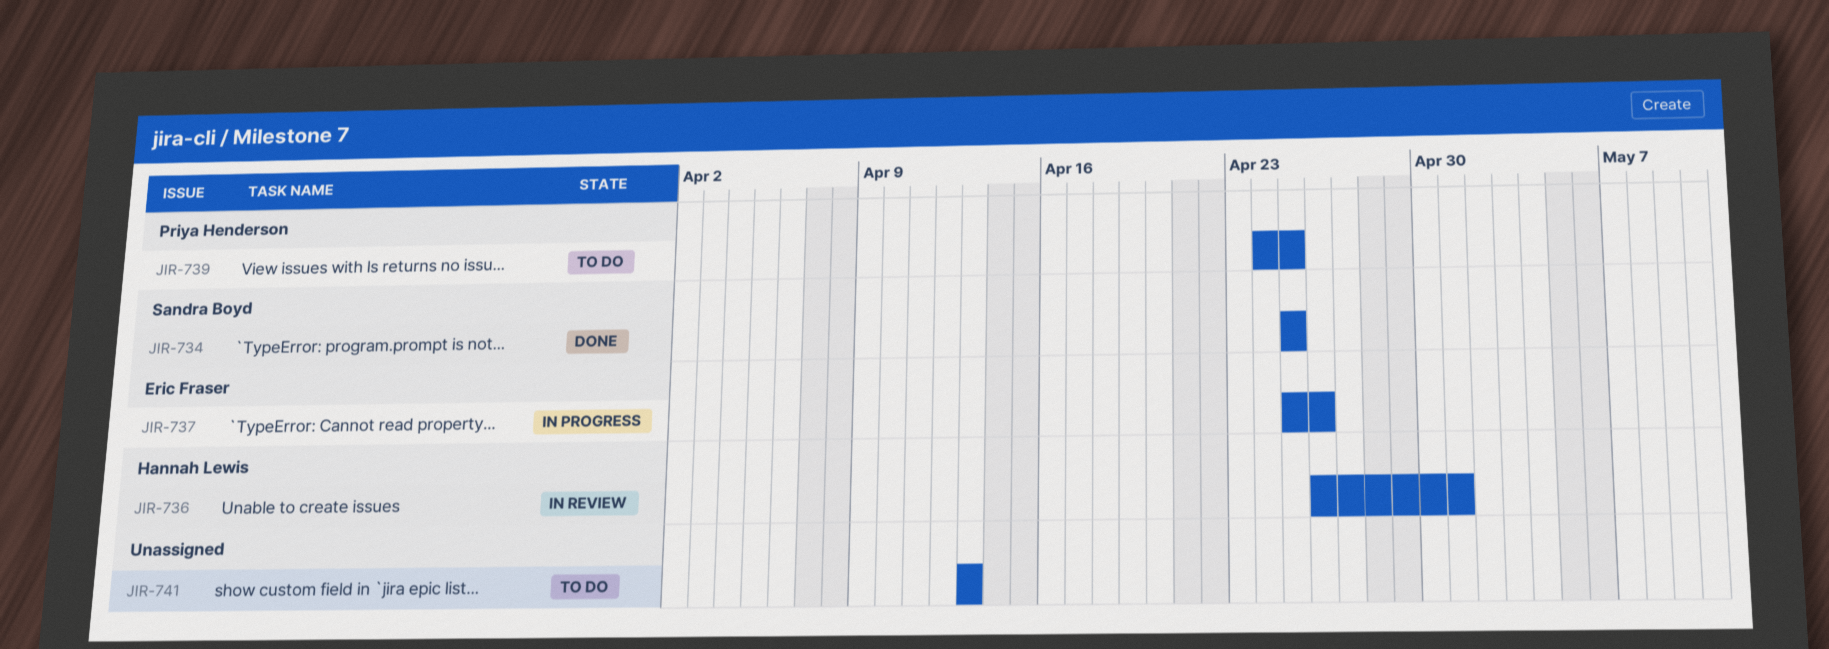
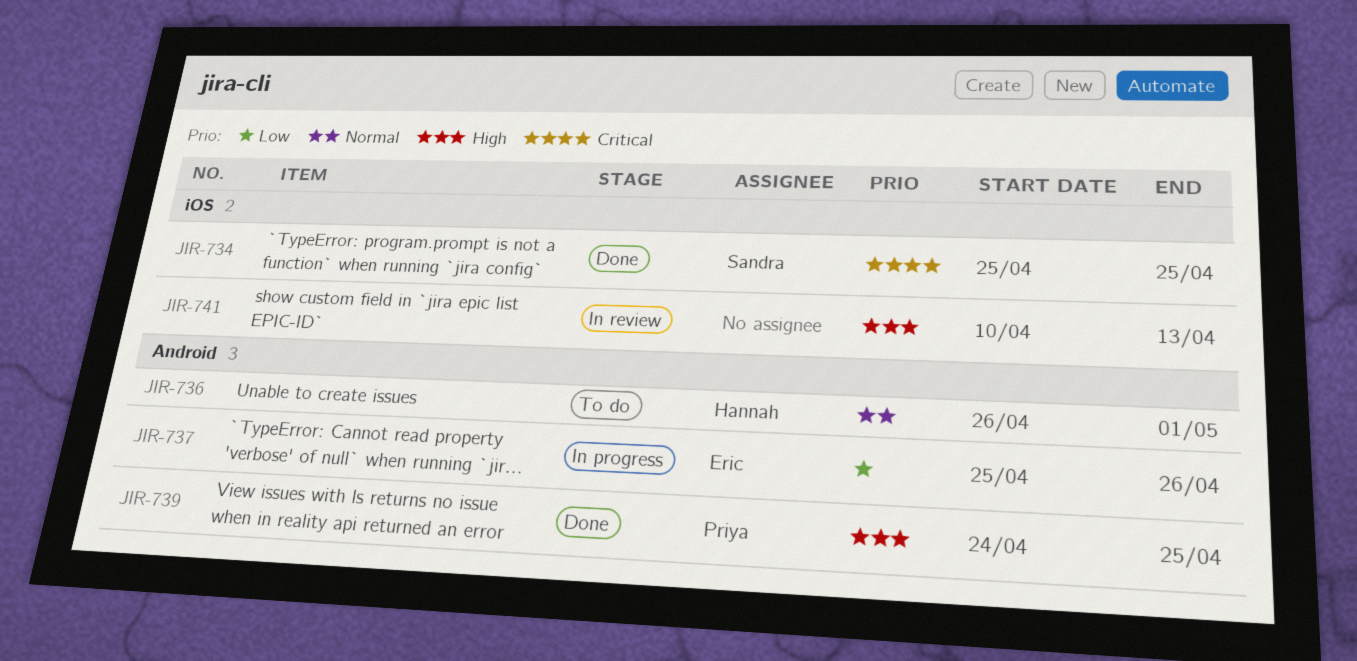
JIR-736, status: In review -> To do
JIR-739, status: To do -> Done
JIR-741, status: To do -> In review
JIR-741, start: Apr 13 -> Apr 10

